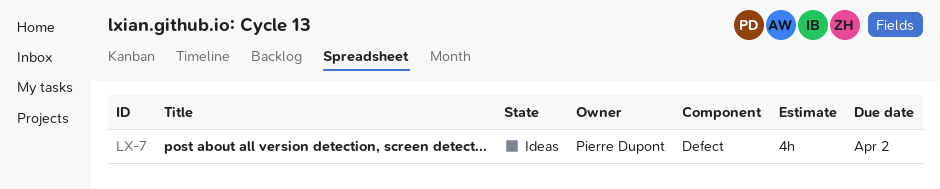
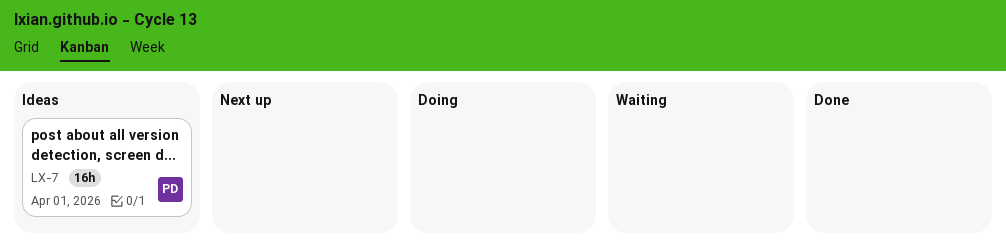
LX-7, estimate: 4h -> 16h
LX-7, due: Apr 2 -> Apr 1

